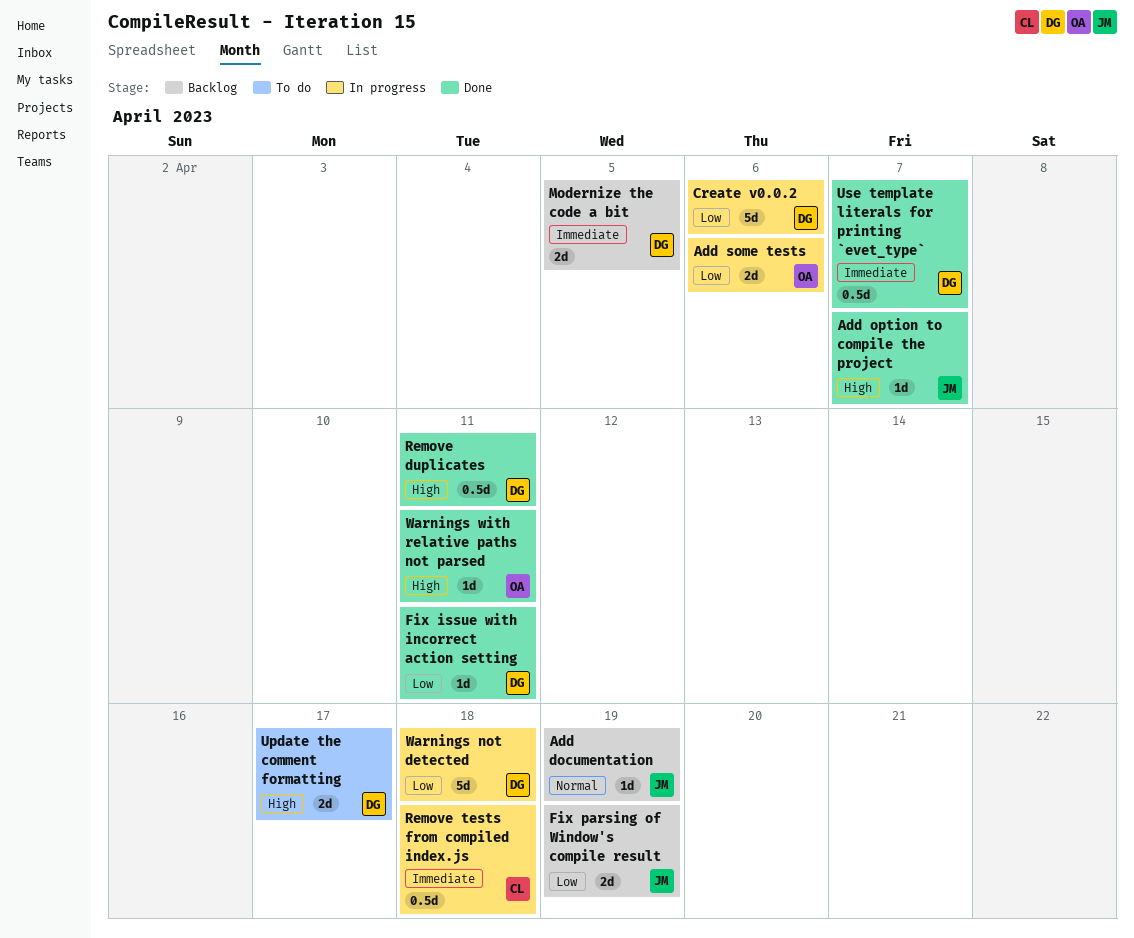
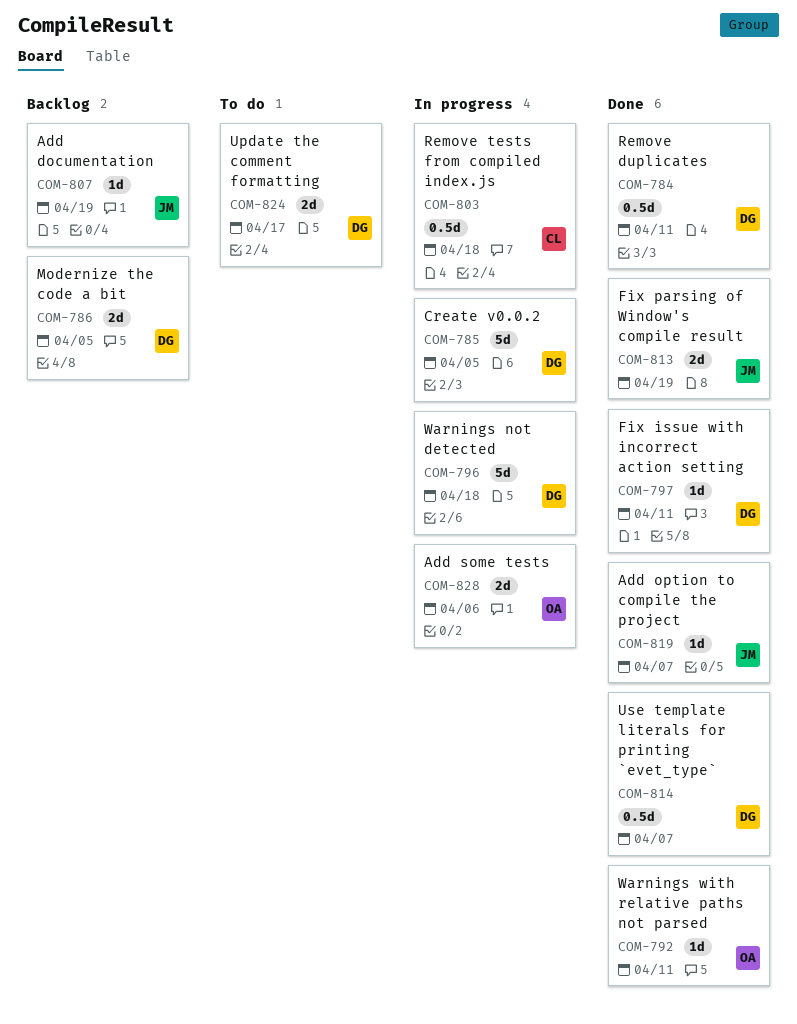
Create v0.0.2, due: Apr 6 -> Apr 5
Fix parsing of Window's compile result, status: Backlog -> Done

